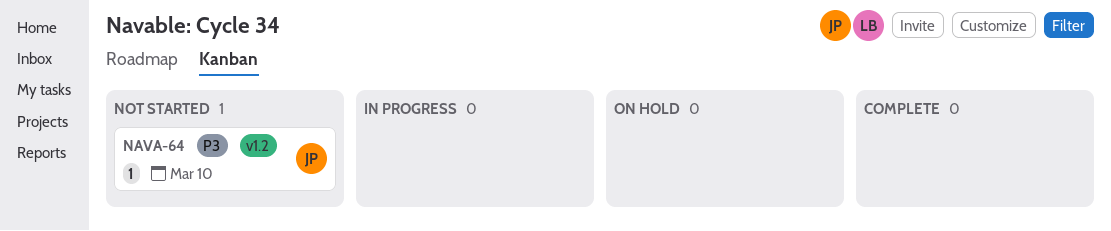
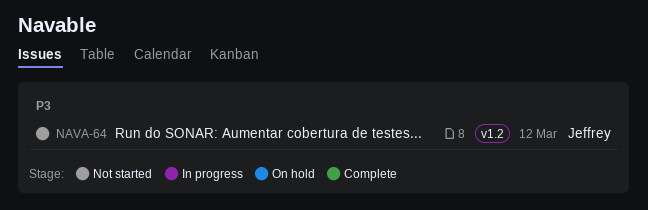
NAVA-64, due: Mar 10 -> Mar 12

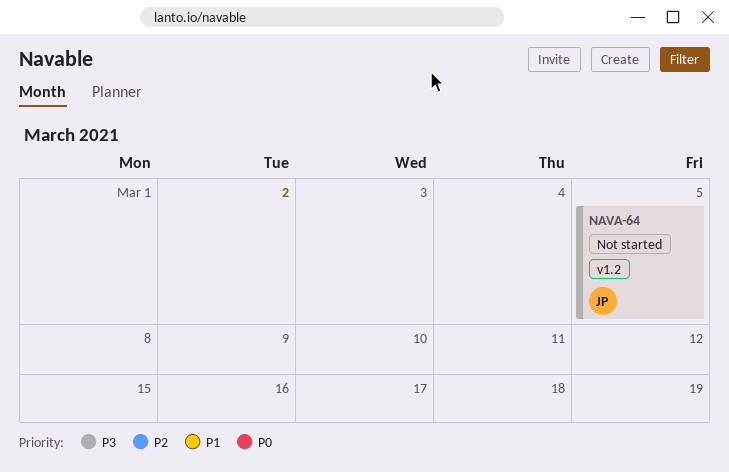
NAVA-64, due: Mar 12 -> Mar 5

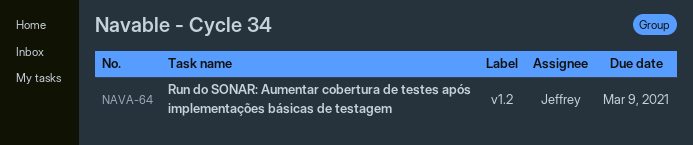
NAVA-64, due: Mar 5 -> Mar 9

